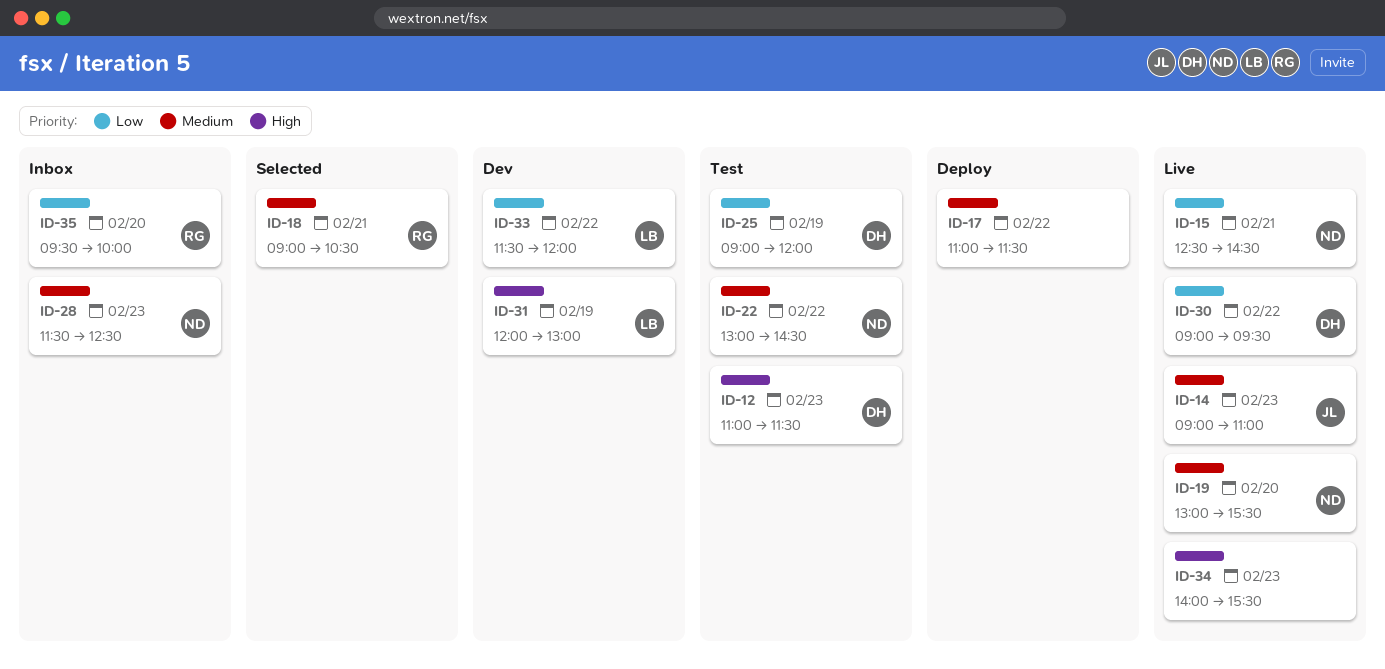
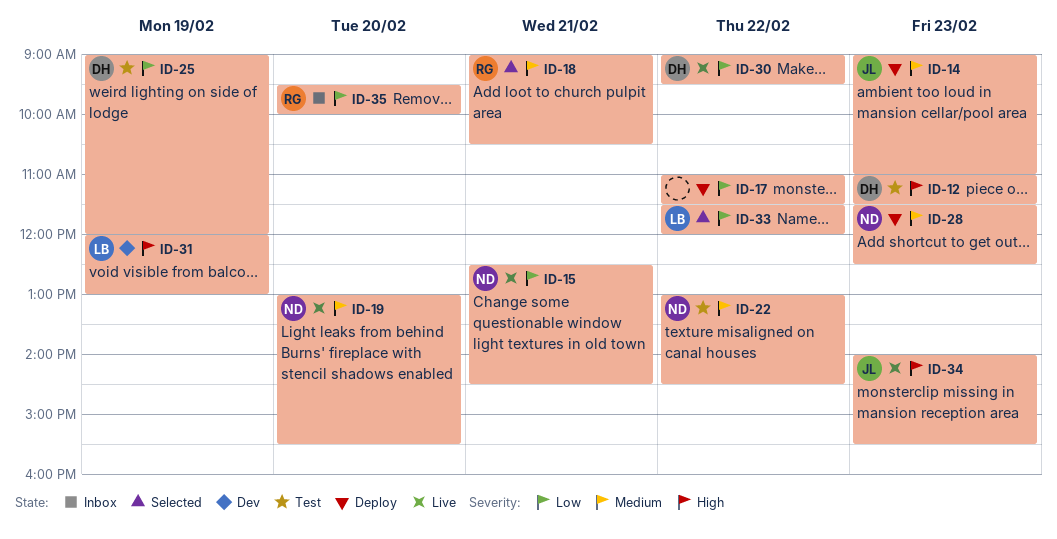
ID-14, status: Live -> Deploy
ID-17, priority: Medium -> Low
ID-28, status: Inbox -> Deploy
ID-33, status: Dev -> Selected
ID-34, owner: none -> JL

